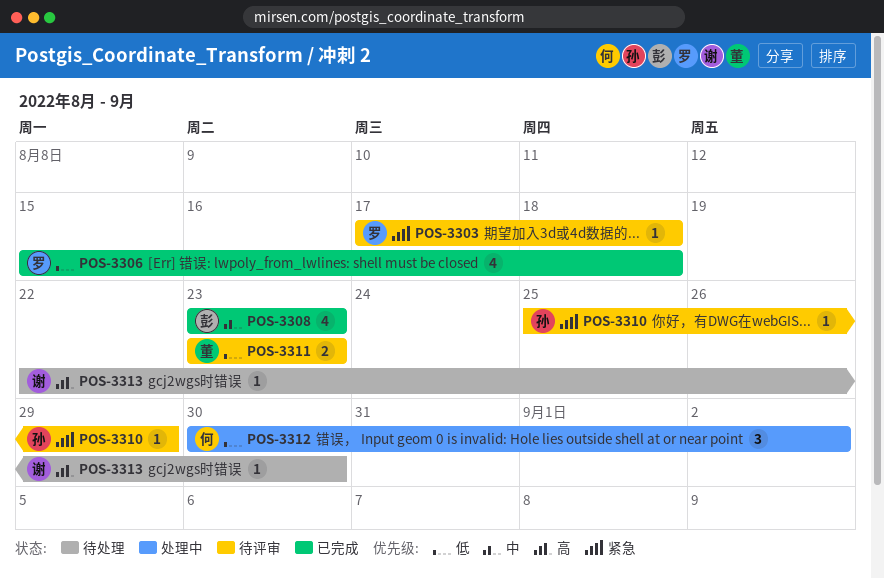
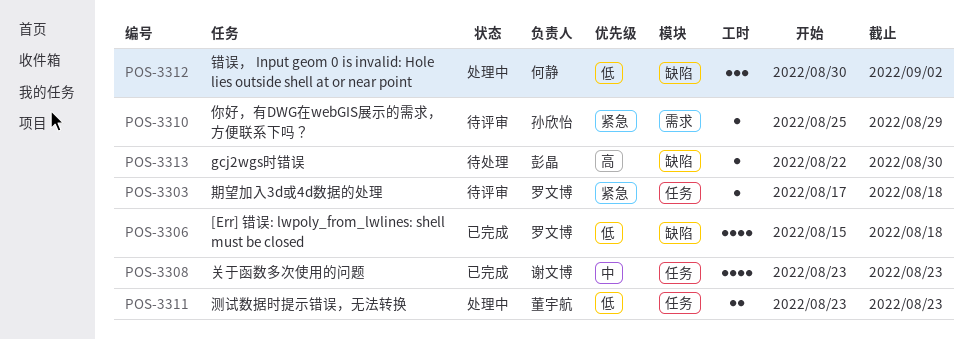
POS-3308, owner: 彭晶 -> 谢文博
POS-3311, status: 待评审 -> 处理中
POS-3313, owner: 谢文博 -> 彭晶

